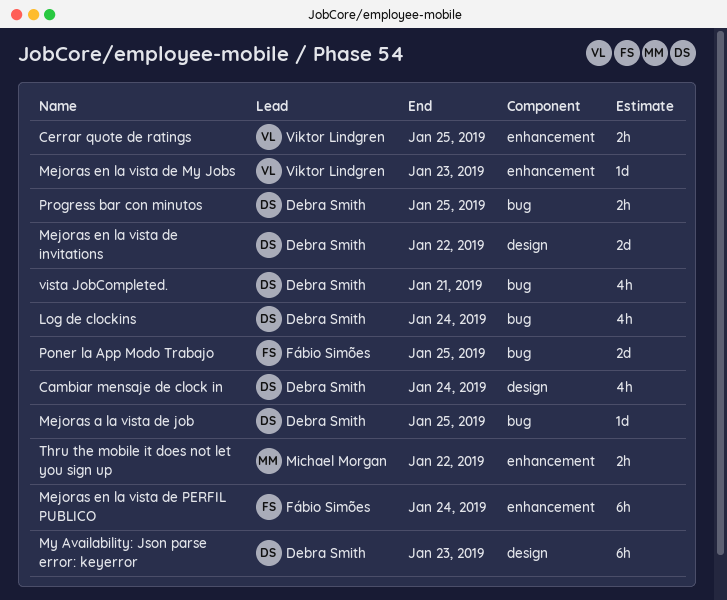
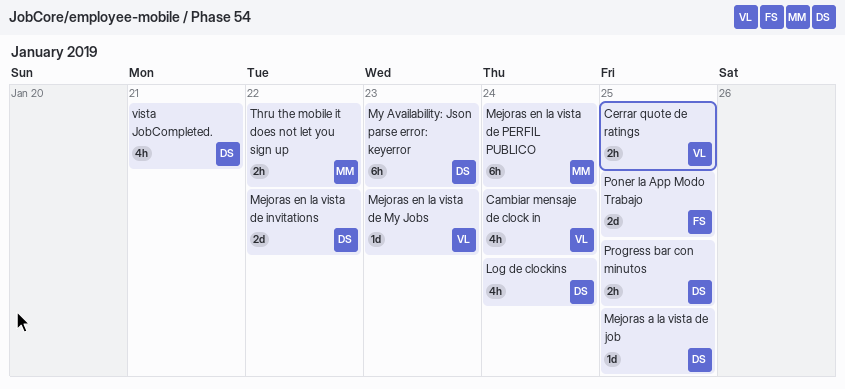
Cambiar mensaje de clock in, owner: Debra Smith -> Viktor Lindgren
Mejoras en la vista de PERFIL PUBLICO, owner: Fábio Simões -> Michael Morgan

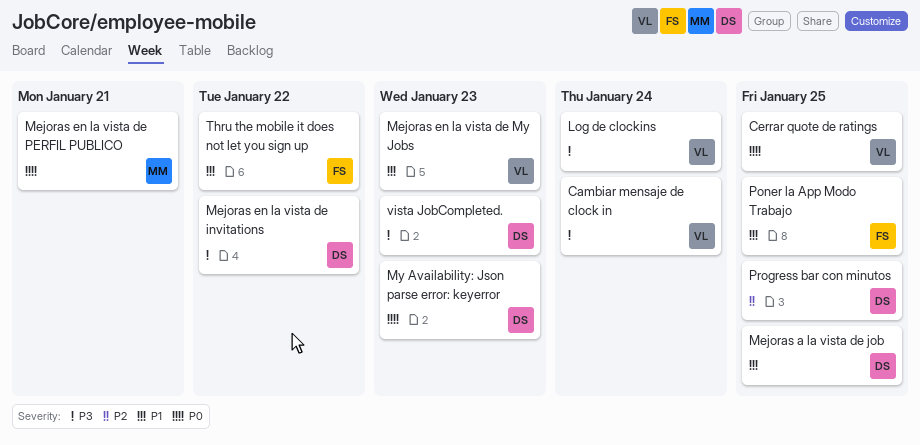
Log de clockins, owner: DS -> VL
Mejoras en la vista de PERFIL PUBLICO, due: Jan 24 -> Jan 21
Thru the mobile it does not let you sign up, owner: MM -> FS
vista JobCompleted., due: Jan 21 -> Jan 23

